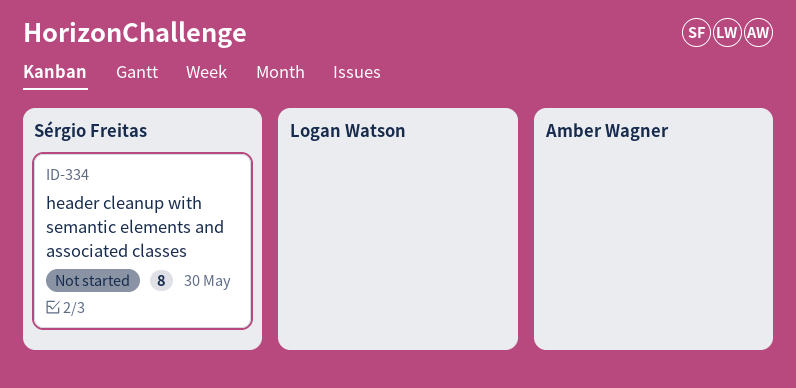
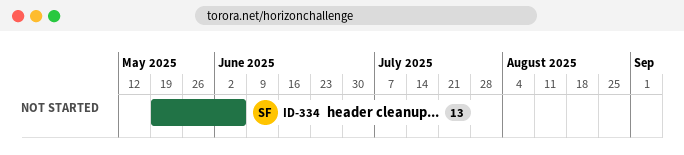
ID-334, estimate: 8 -> 13
ID-334, due: May 30 -> Jun 6

